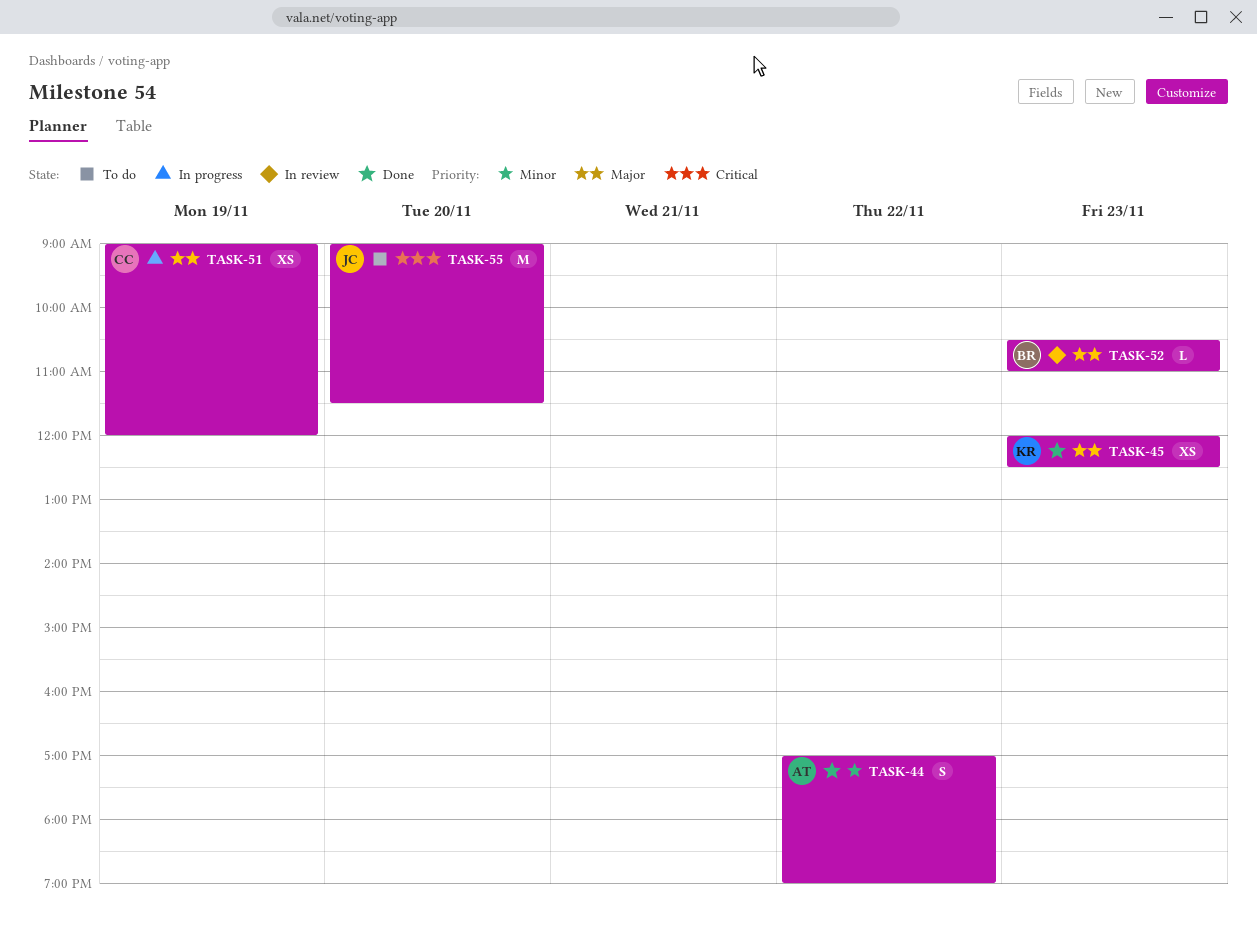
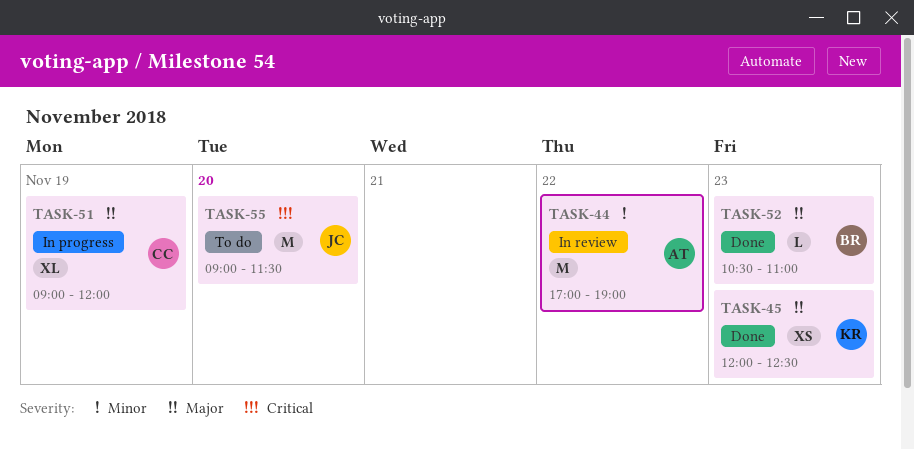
TASK-44, status: Done -> In review
TASK-44, estimate: S -> M
TASK-51, estimate: XS -> XL
TASK-52, status: In review -> Done

